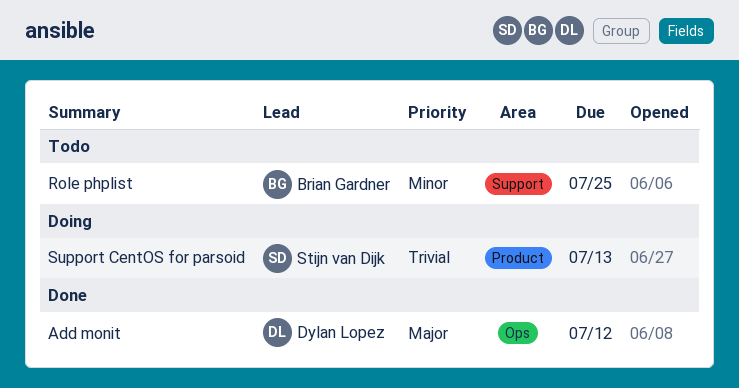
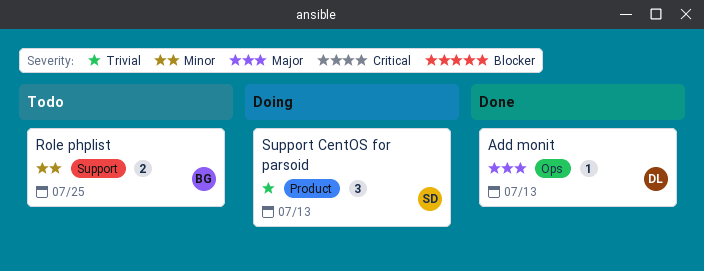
Add monit, due: Jul 12 -> Jul 13

